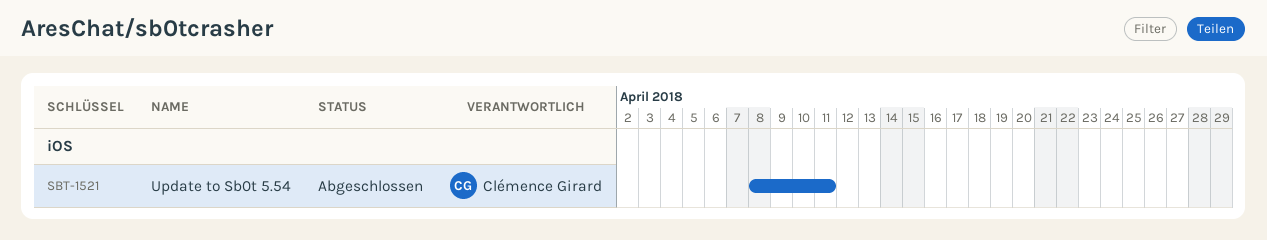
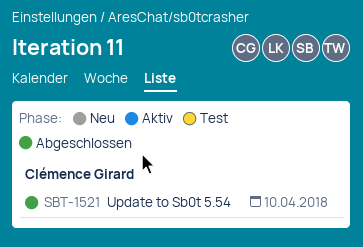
SBT-1521, due: Apr 11 -> Apr 10

